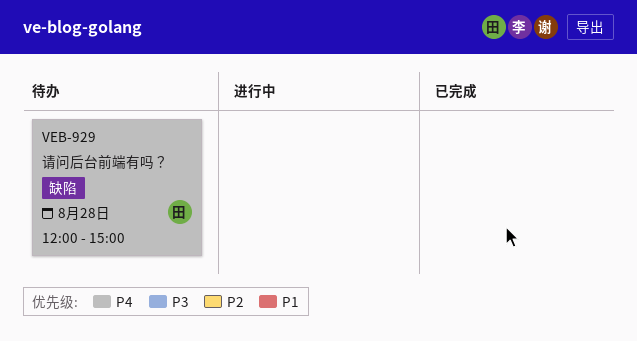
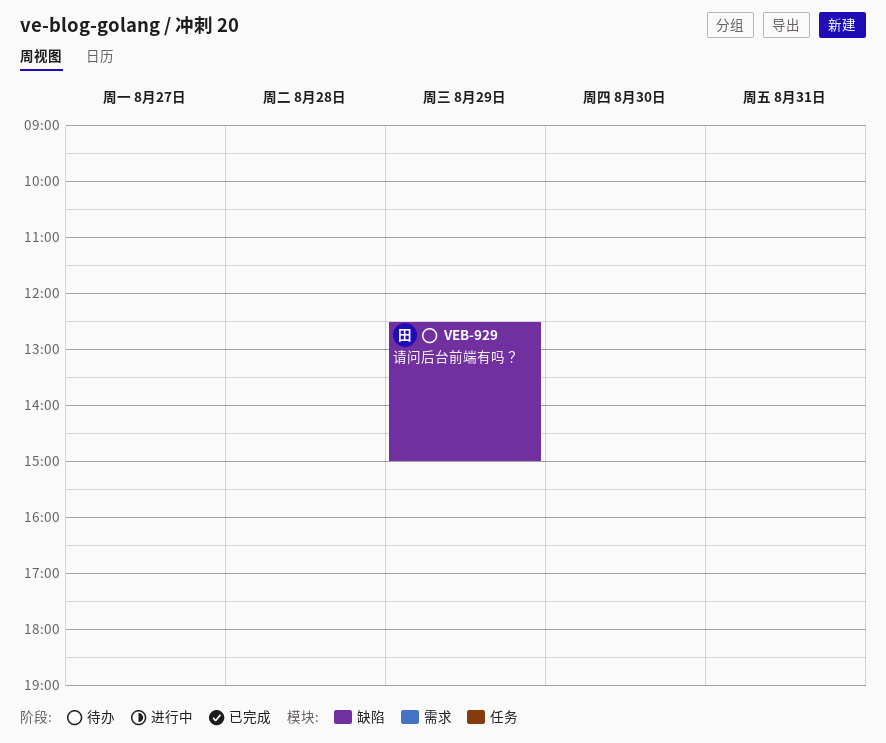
VEB-929, day: Aug 28 -> Aug 29
VEB-929, begins: 12:00 -> 12:30

